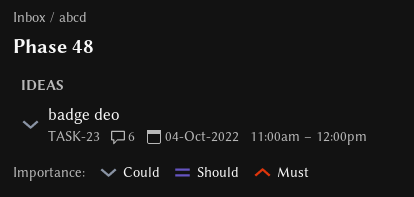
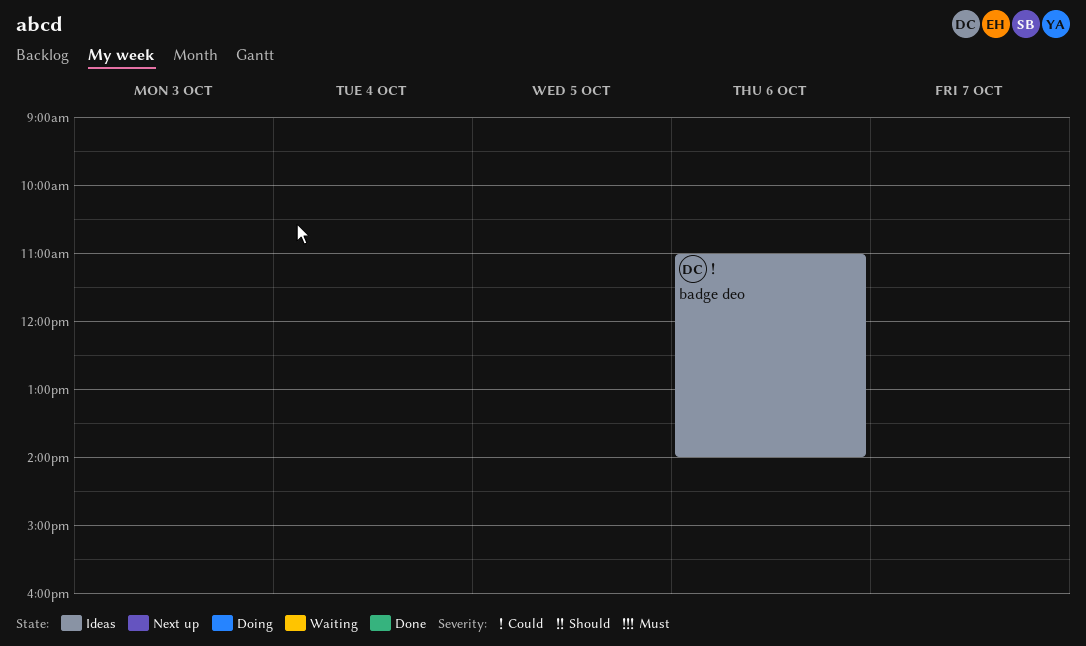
badge deo, day: Oct 4 -> Oct 6
badge deo, ends: 12:00 -> 14:00

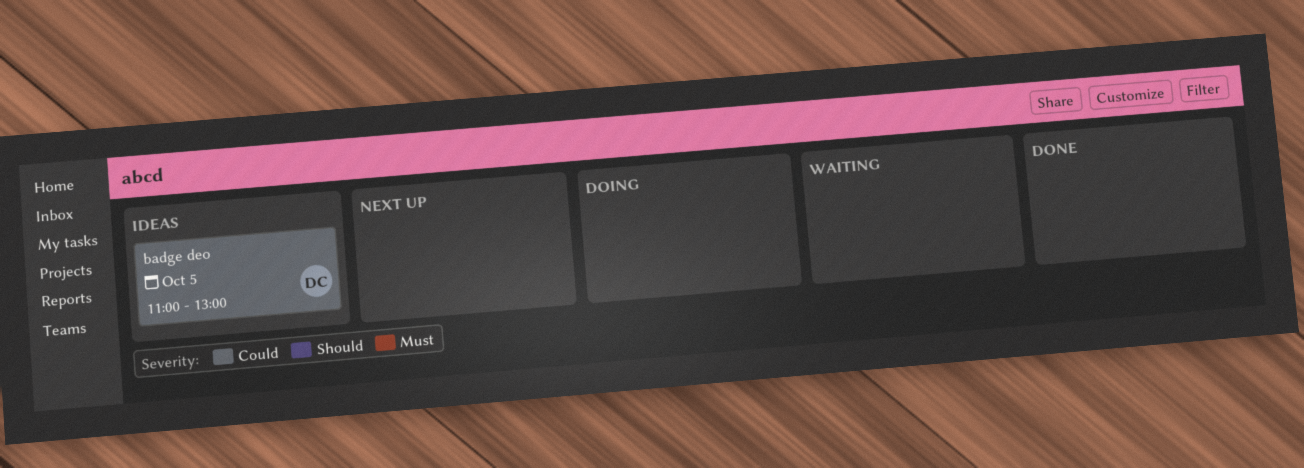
badge deo, day: Oct 6 -> Oct 5
badge deo, ends: 14:00 -> 13:00

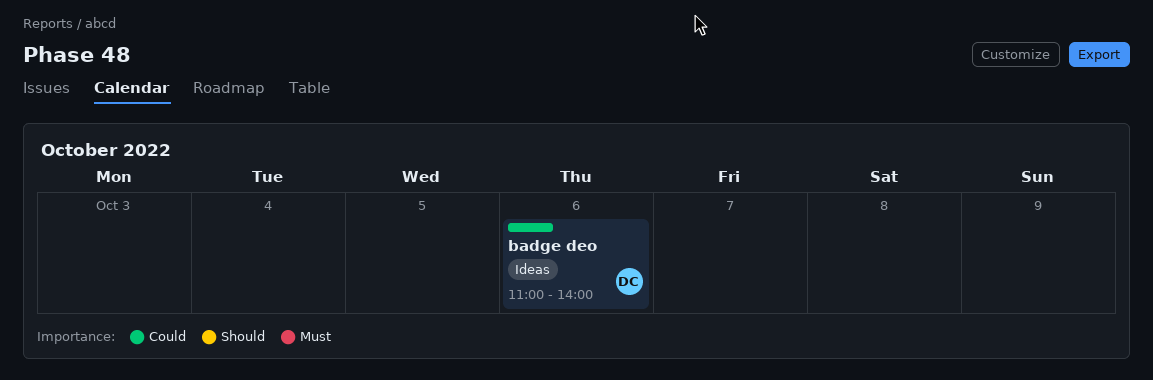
badge deo, day: Oct 5 -> Oct 6
badge deo, ends: 13:00 -> 14:00

